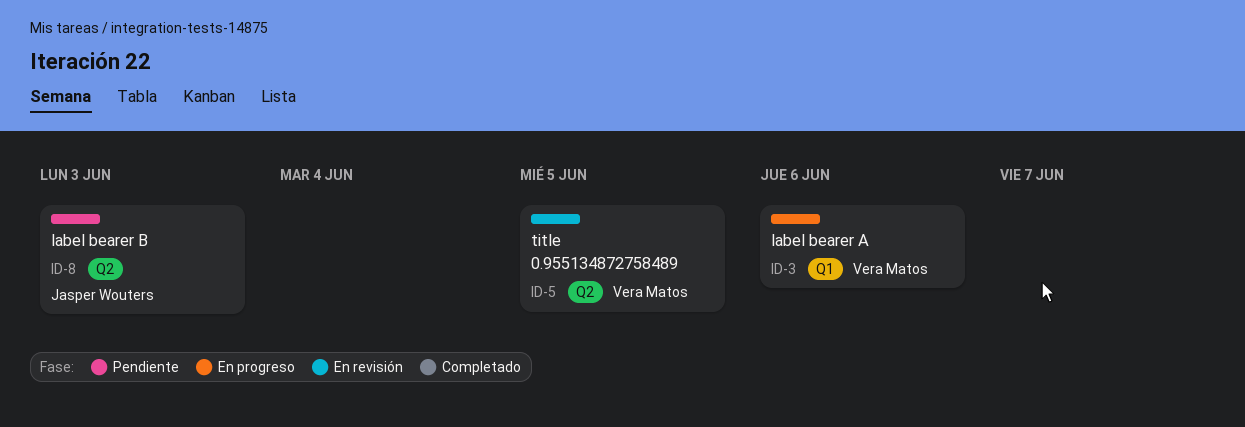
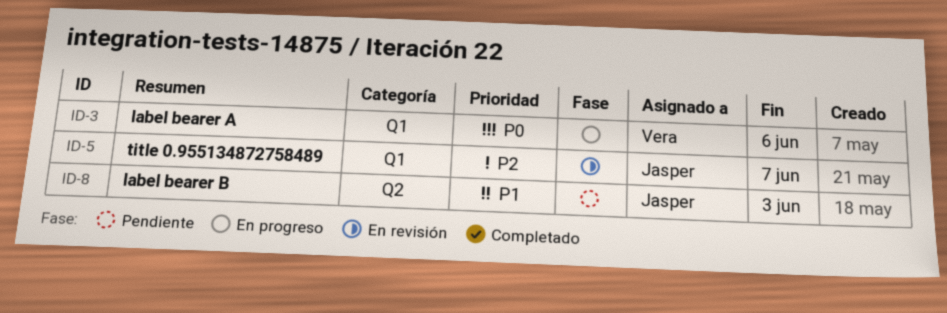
ID-5, owner: Vera Matos -> Jasper Wouters
ID-5, label: Q2 -> Q1
ID-5, due: Jun 5 -> Jun 7

